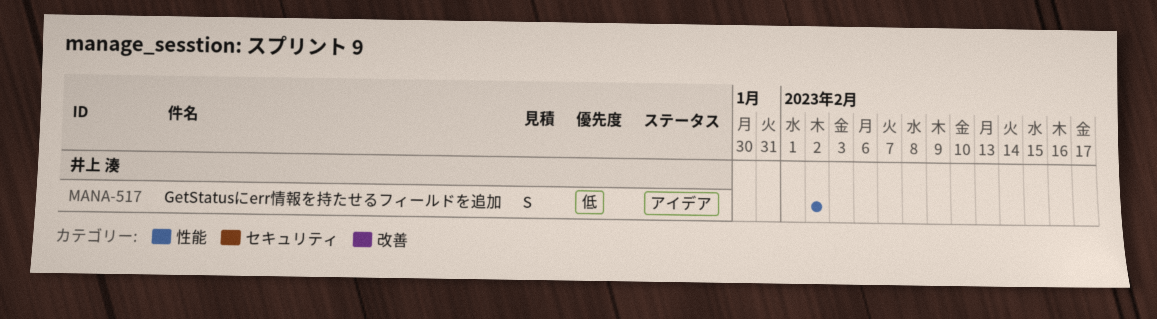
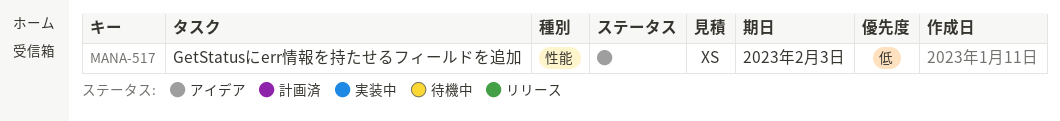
MANA-517, estimate: S -> XS
MANA-517, due: Feb 2 -> Feb 3

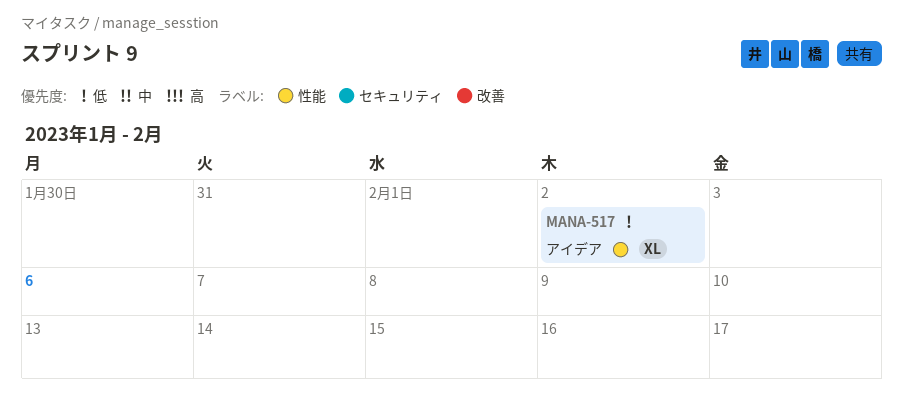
MANA-517, estimate: XS -> XL
MANA-517, due: Feb 3 -> Feb 2

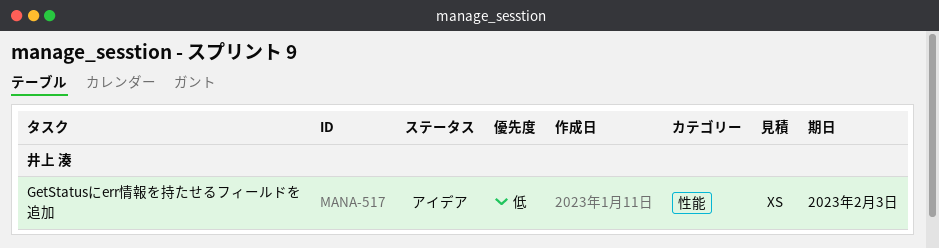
MANA-517, estimate: XL -> XS
MANA-517, due: Feb 2 -> Feb 3

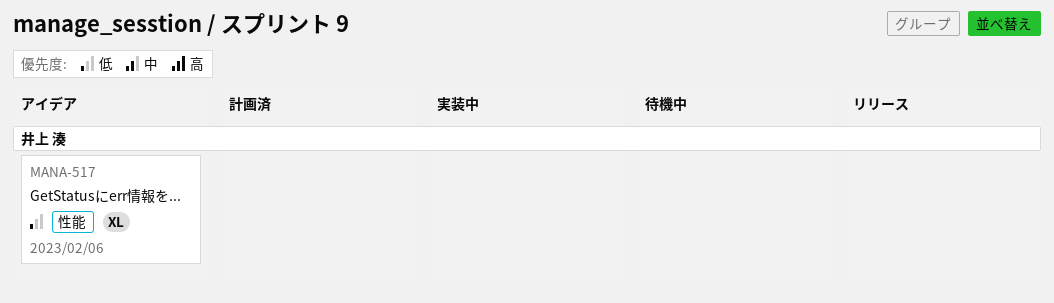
MANA-517, estimate: XS -> XL
MANA-517, due: Feb 3 -> Feb 6

